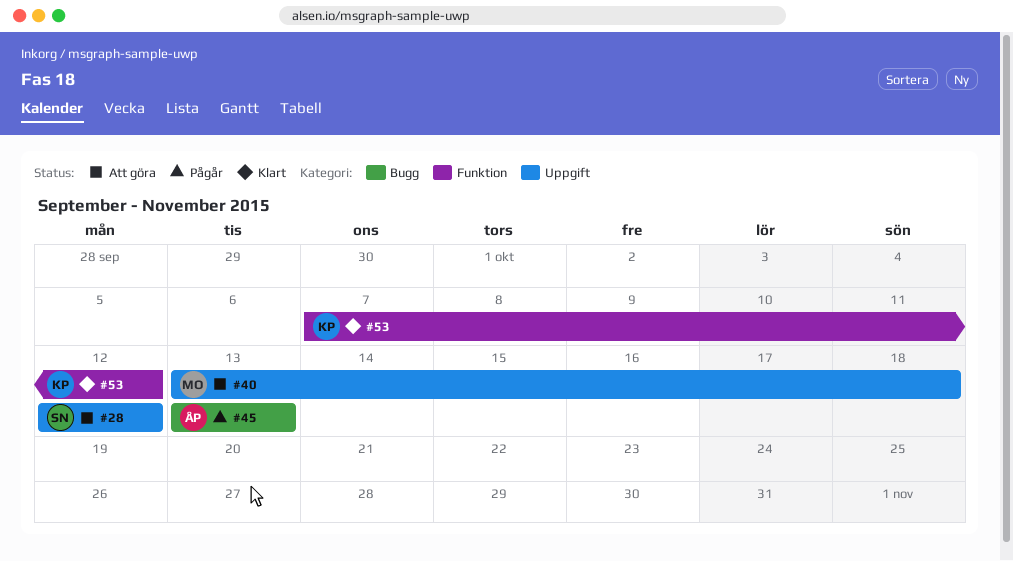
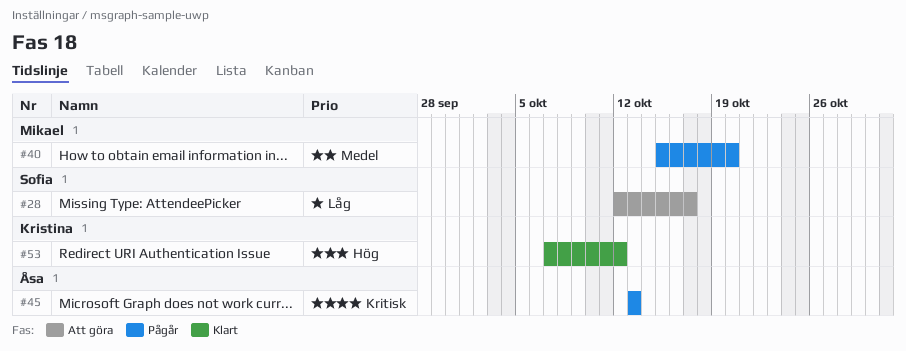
#28, due: Oct 12 -> Oct 17
#40, status: Att göra -> Pågår
#40, start: Oct 13 -> Oct 15
#40, due: Oct 18 -> Oct 20

